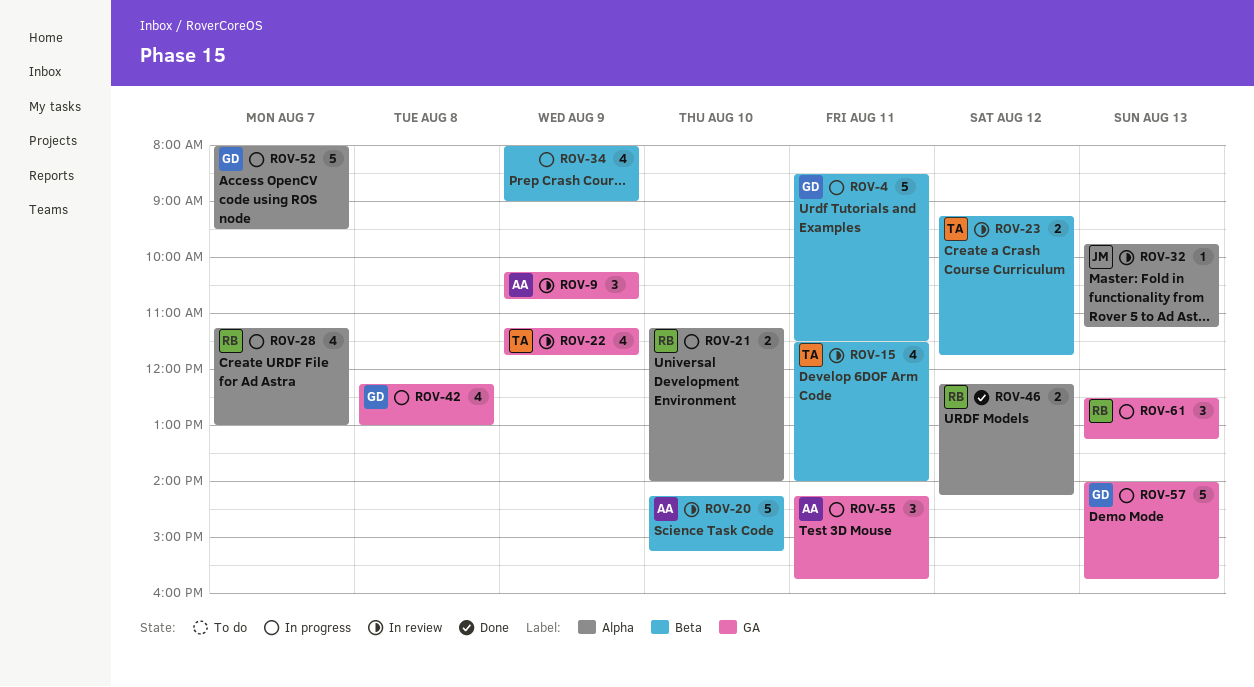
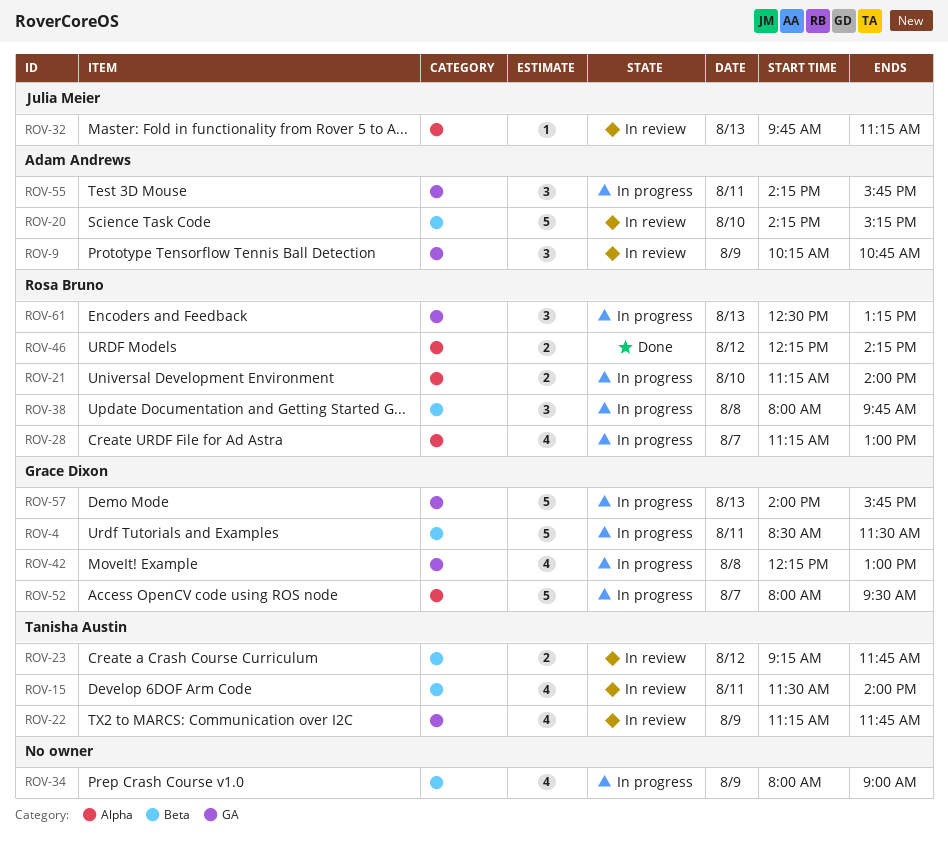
ROV-38: none -> present

